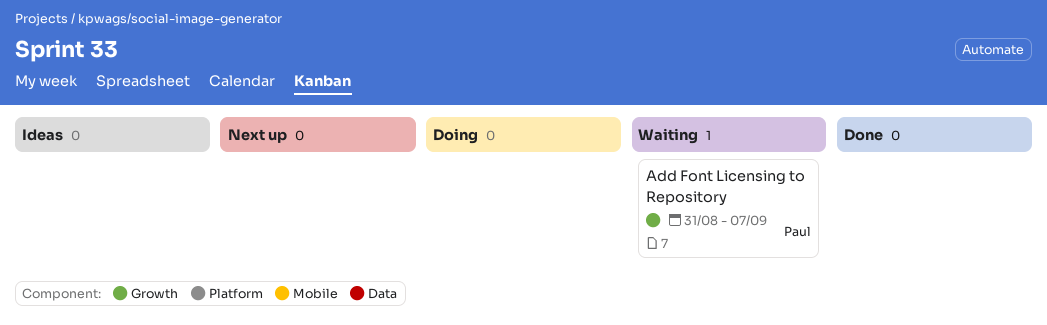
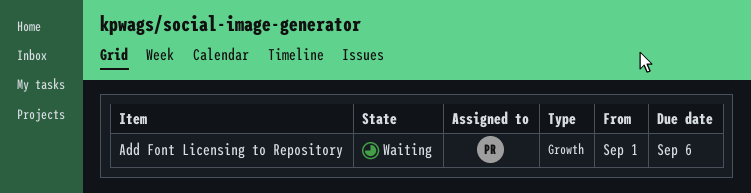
Add Font Licensing to Repository, start: Aug 31 -> Sep 1
Add Font Licensing to Repository, due: Sep 7 -> Sep 6

